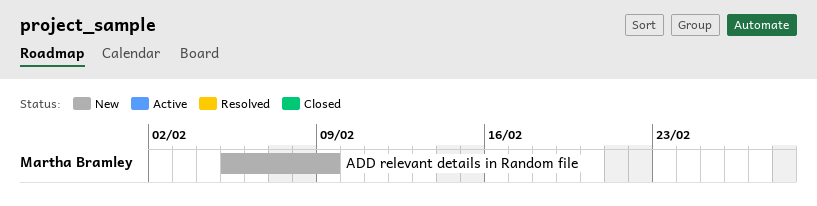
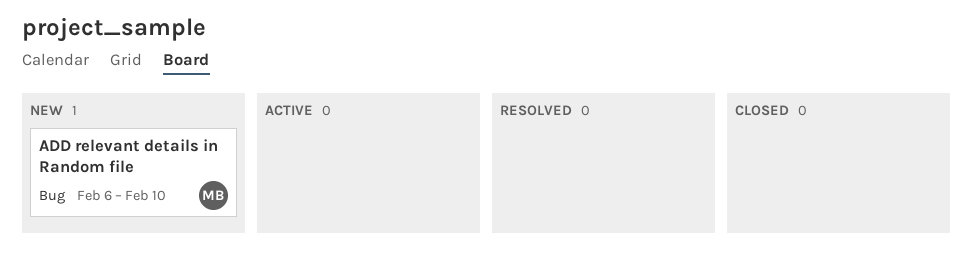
ADD relevant details in Random file, start: Feb 5 -> Feb 6
ADD relevant details in Random file, due: Feb 9 -> Feb 10

